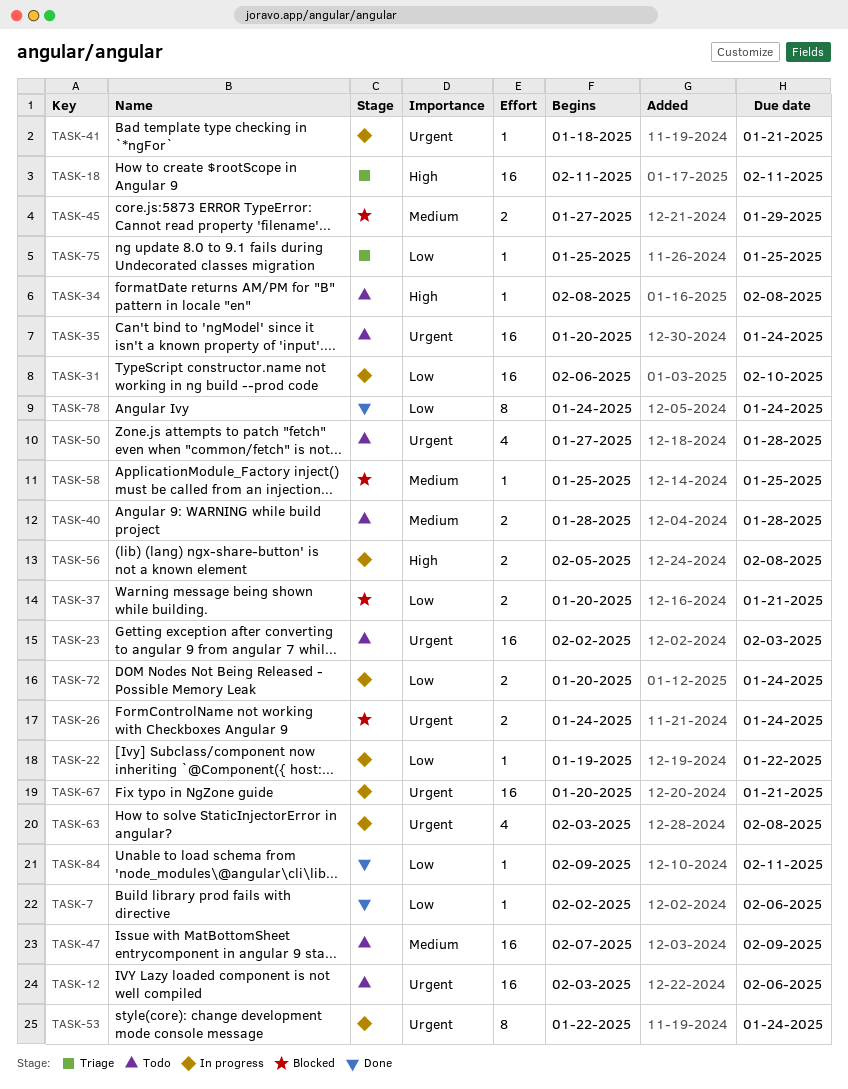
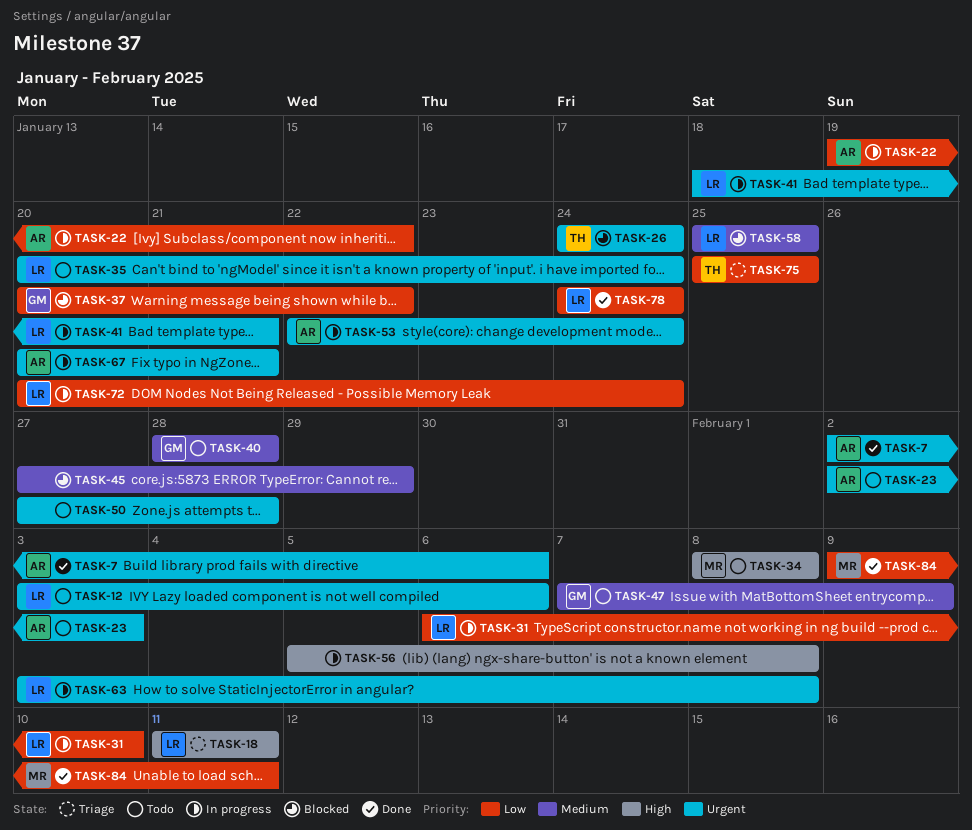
TASK-7, priority: Low -> Urgent
TASK-37, due: Jan 21 -> Jan 22

